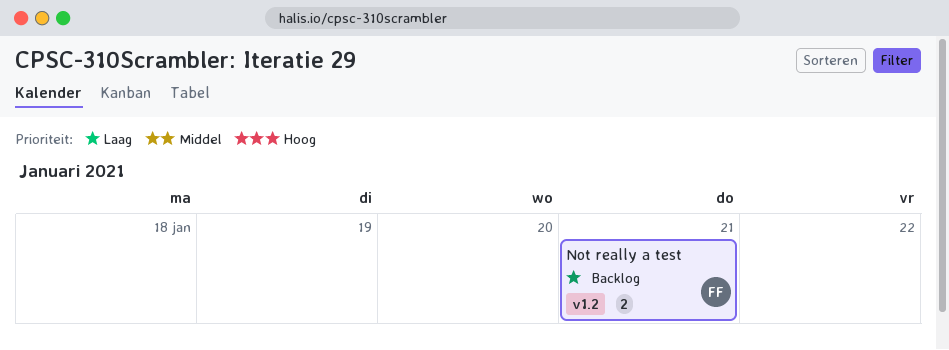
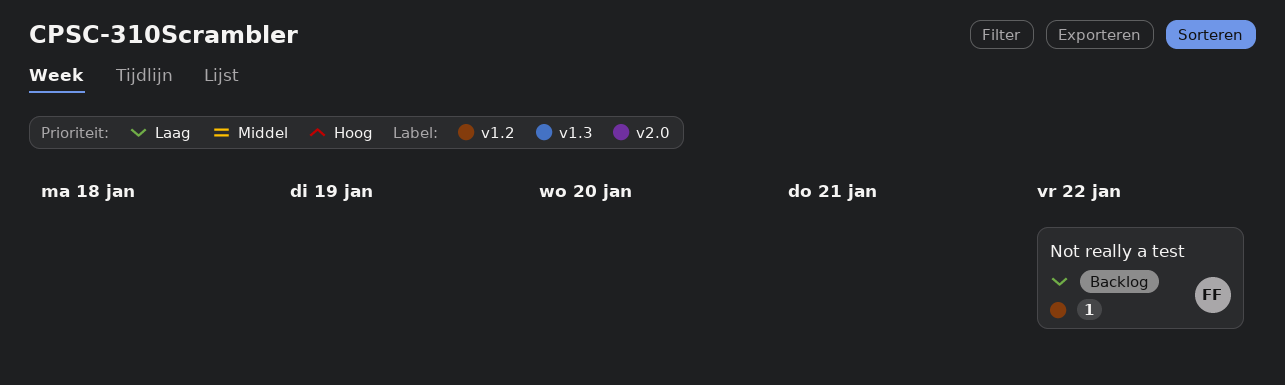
Not really a test, estimate: 2 -> 1
Not really a test, due: Jan 21 -> Jan 22

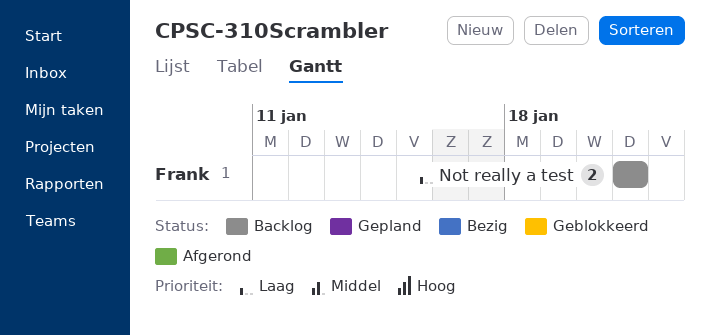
Not really a test, estimate: 1 -> 2
Not really a test, due: Jan 22 -> Jan 21

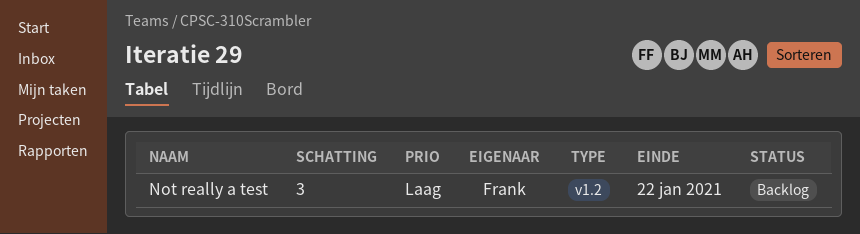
Not really a test, estimate: 2 -> 3
Not really a test, due: Jan 21 -> Jan 22

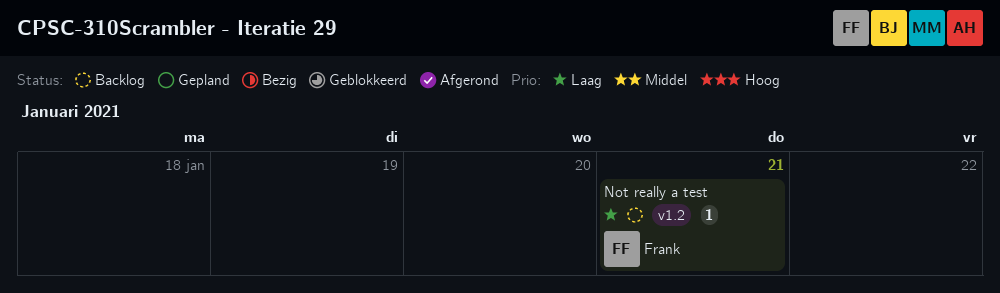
Not really a test, estimate: 3 -> 1
Not really a test, due: Jan 22 -> Jan 21

